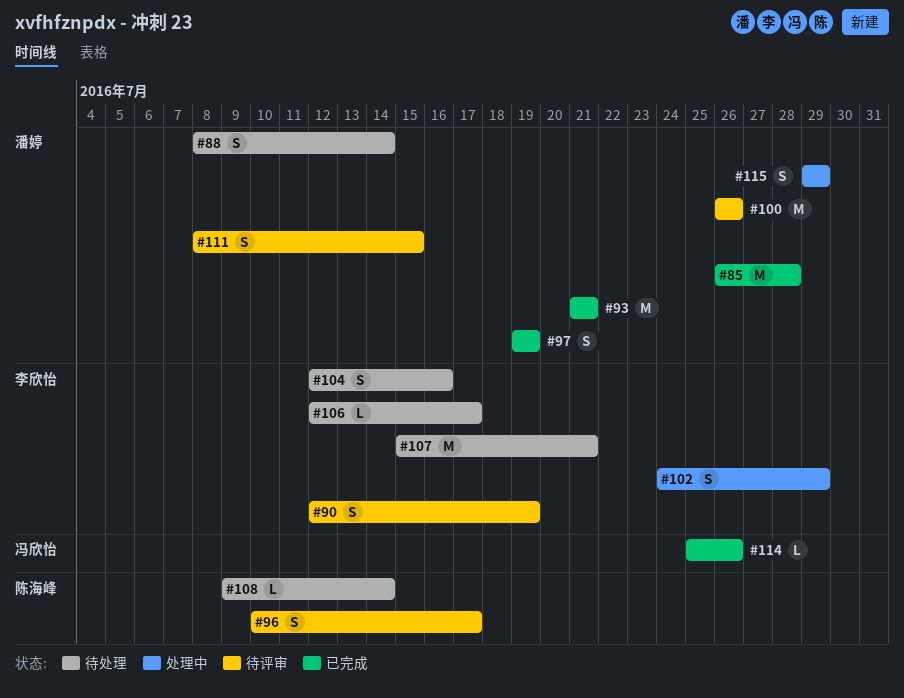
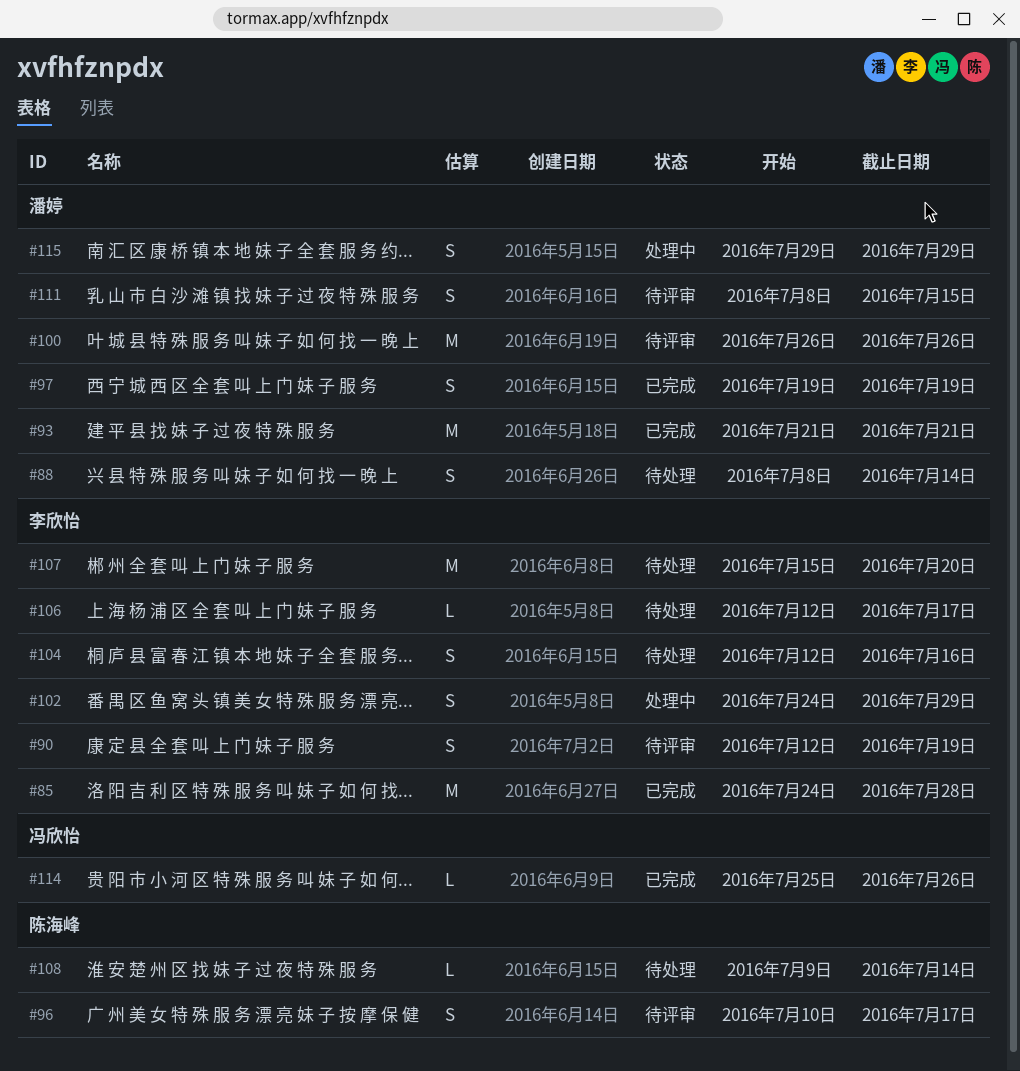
#85, owner: 潘婷 -> 李欣怡
#85, start: Jul 26 -> Jul 24
#107, due: Jul 21 -> Jul 20

